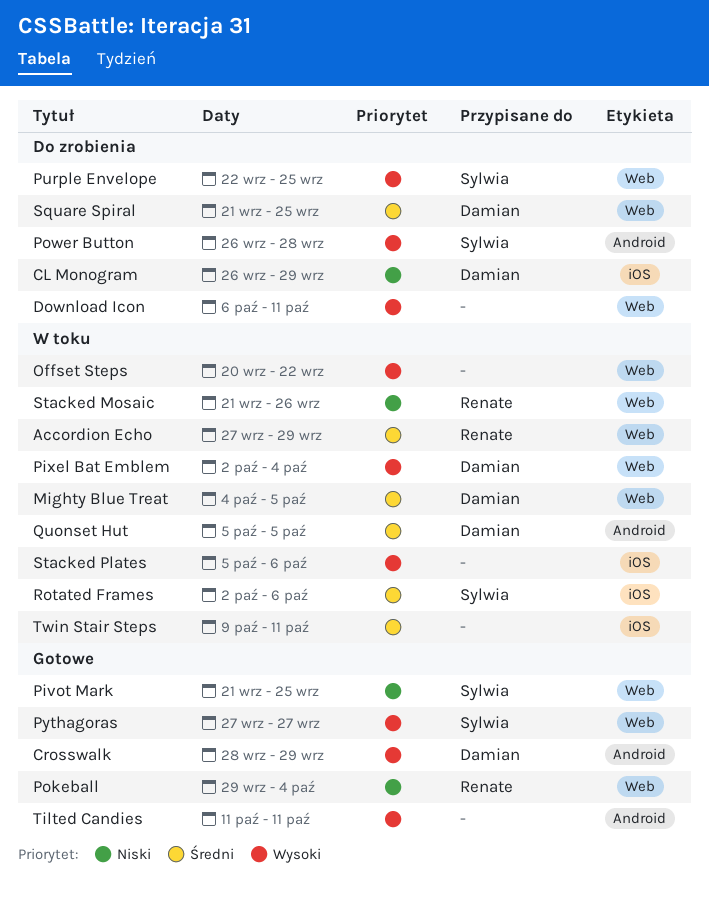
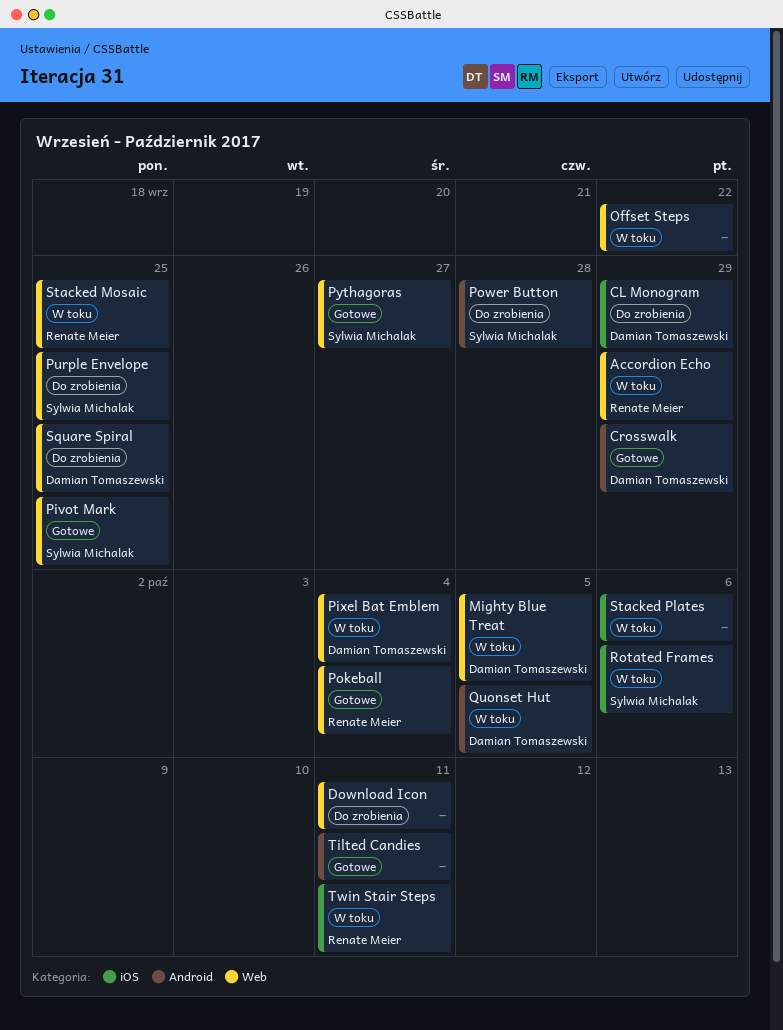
Stacked Mosaic, due: Sep 26 -> Sep 25
Twin Stair Steps, owner: none -> Renate Meier

